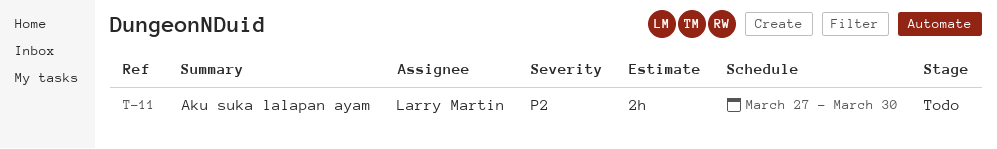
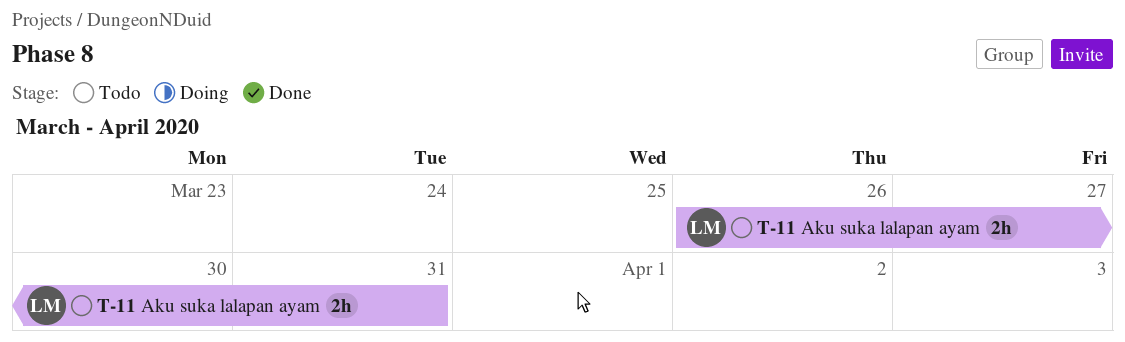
T-11, start: Mar 27 -> Mar 26
T-11, due: Mar 30 -> Mar 31

